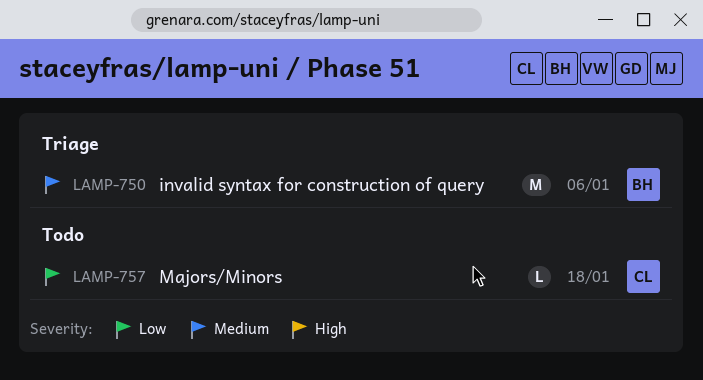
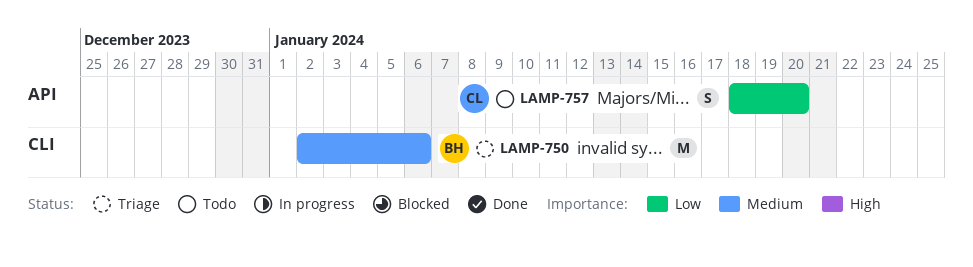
LAMP-757, estimate: L -> S
LAMP-757, due: Jan 18 -> Jan 20

